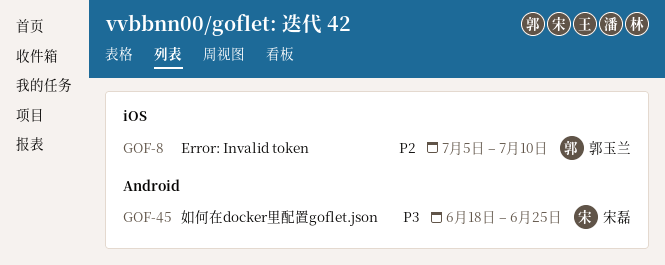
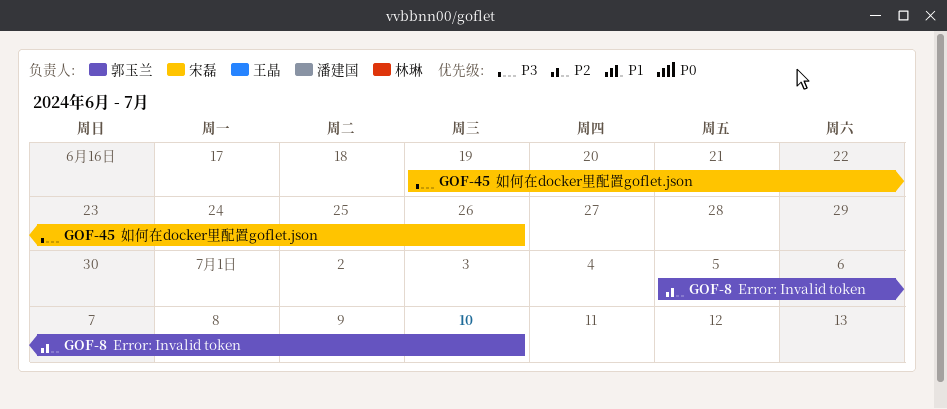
GOF-45, start: Jun 18 -> Jun 19
GOF-45, due: Jun 25 -> Jun 26

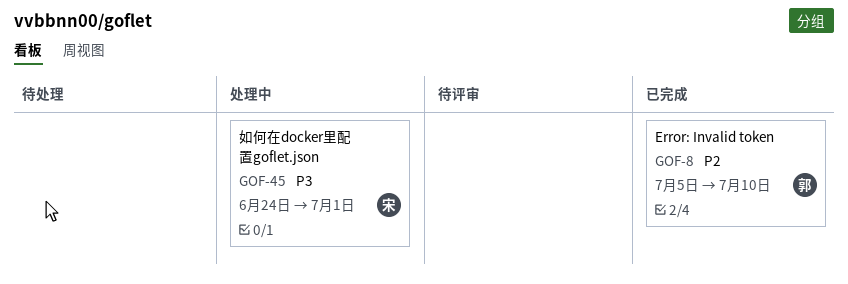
GOF-45, start: Jun 19 -> Jun 24
GOF-45, due: Jun 26 -> Jul 1

